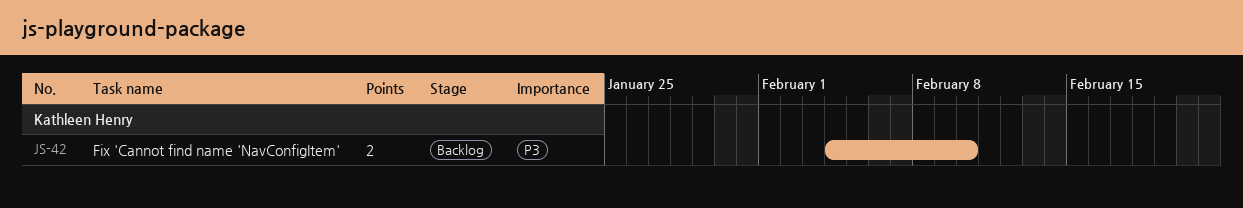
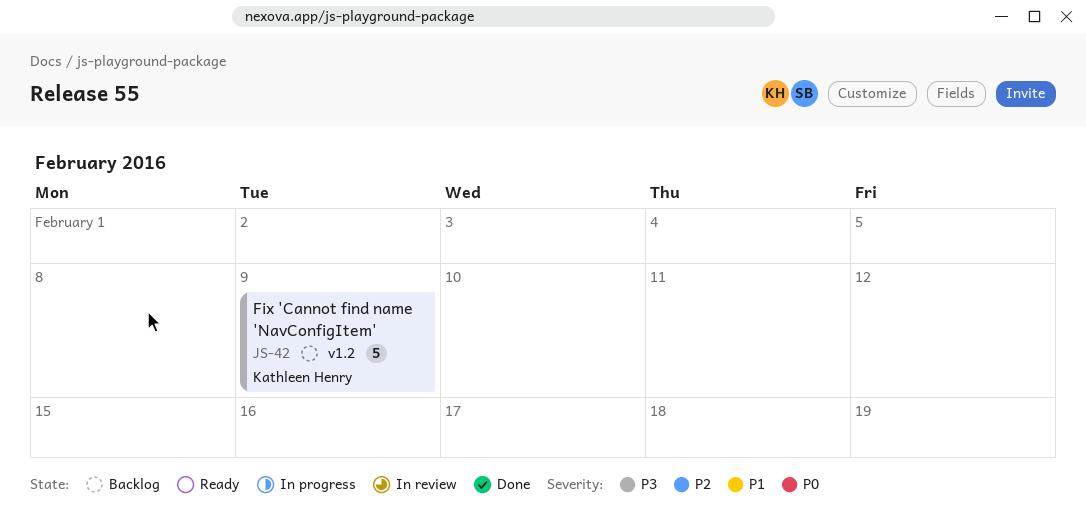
JS-42, estimate: 2 -> 5
JS-42, due: Feb 10 -> Feb 9

